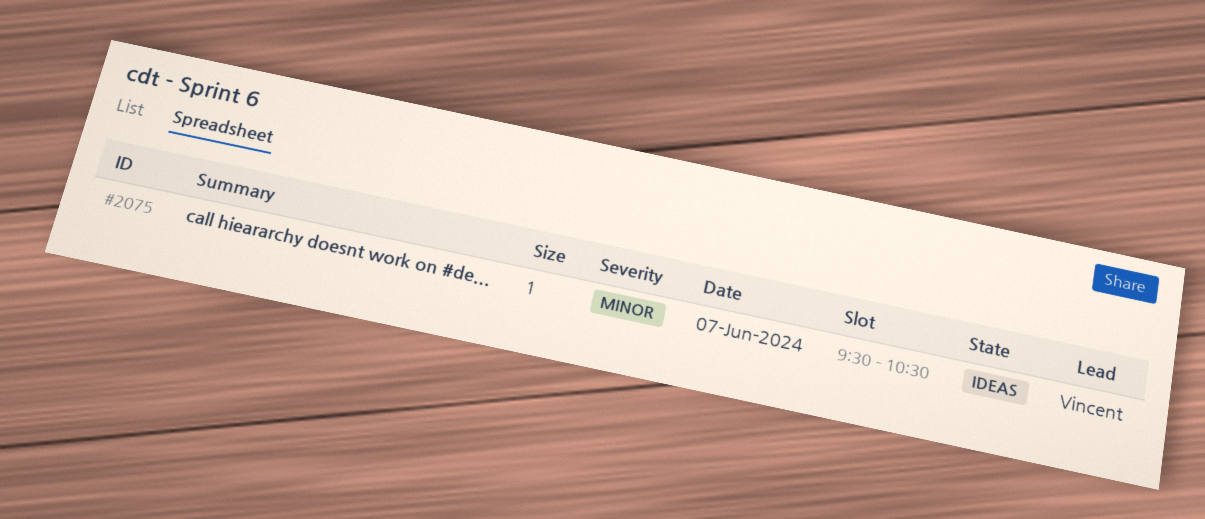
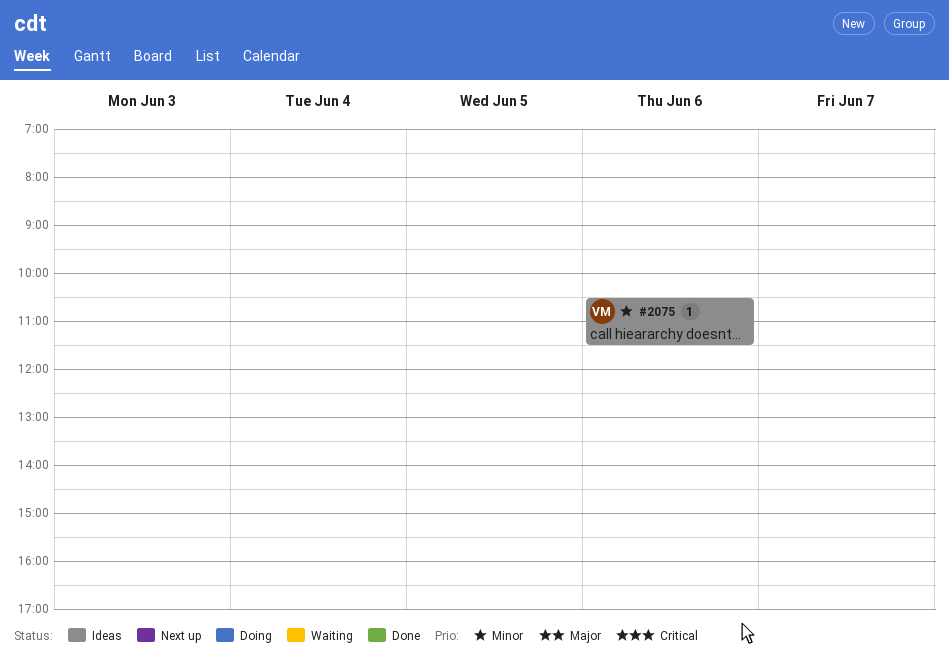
#2075, day: Jun 7 -> Jun 6
#2075, begins: 09:30 -> 10:30
#2075, ends: 10:30 -> 11:30

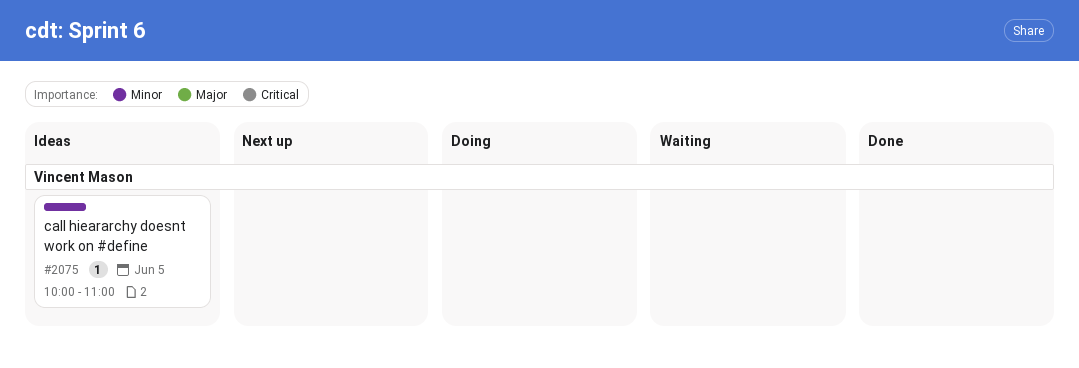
#2075, day: Jun 6 -> Jun 5
#2075, begins: 10:30 -> 10:00
#2075, ends: 11:30 -> 11:00

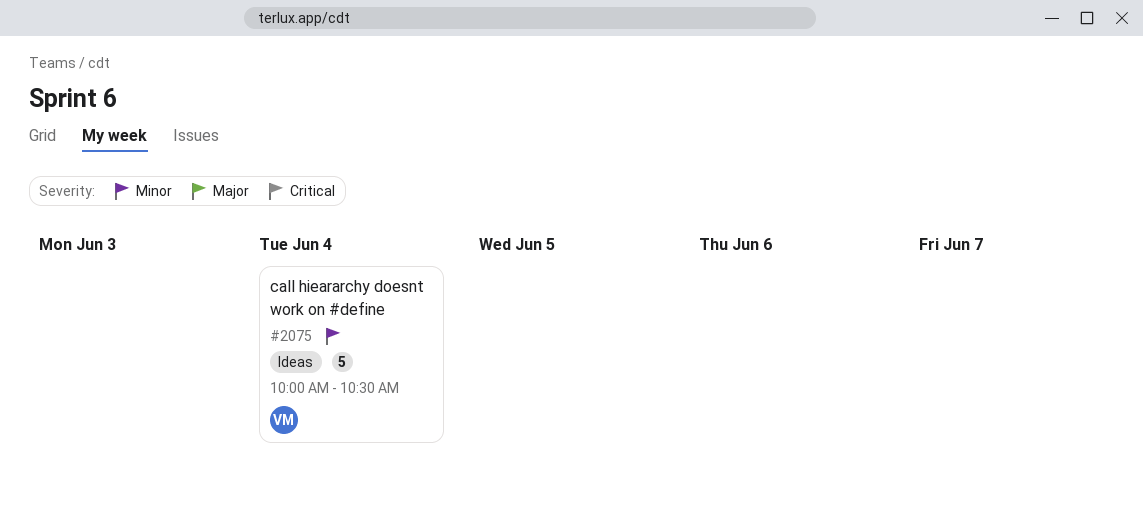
#2075, estimate: 1 -> 5
#2075, day: Jun 5 -> Jun 4
#2075, ends: 11:00 -> 10:30

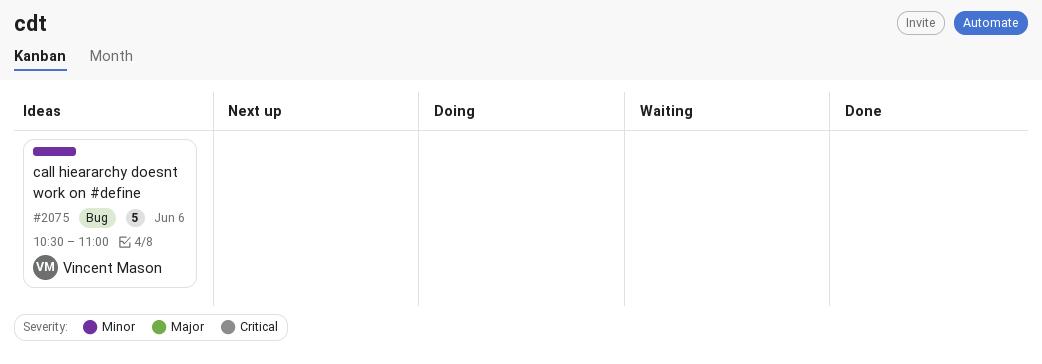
#2075, day: Jun 4 -> Jun 6
#2075, begins: 10:00 -> 10:30
#2075, ends: 10:30 -> 11:00

